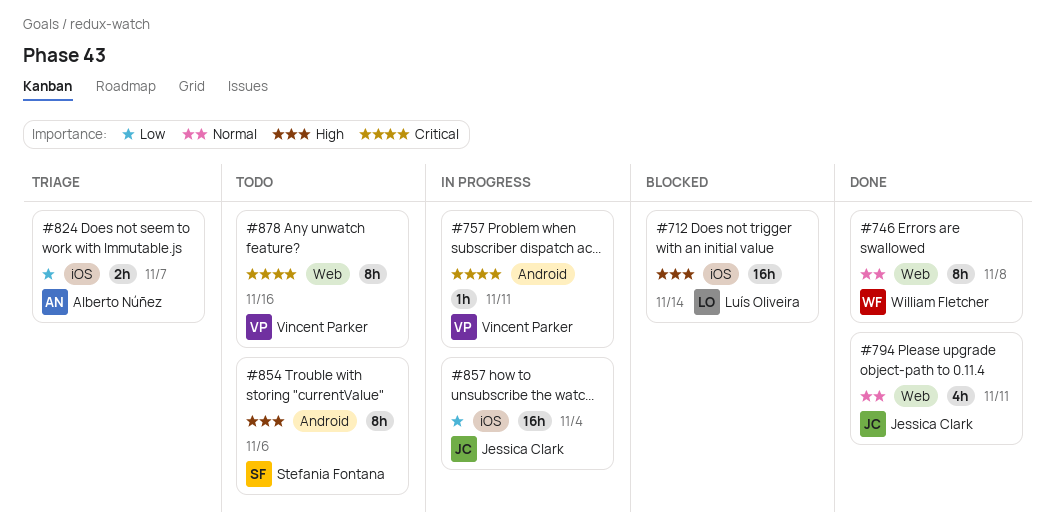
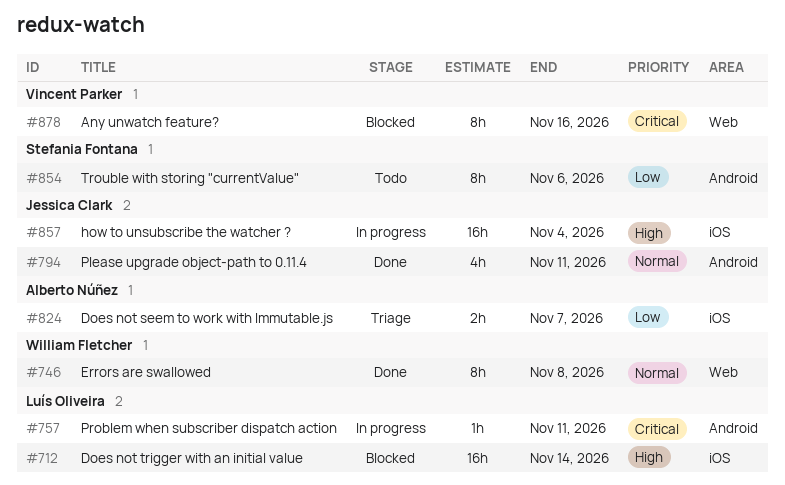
#757, owner: Vincent Parker -> Luís Oliveira
#794, label: Web -> Android
#854, priority: High -> Low
#857, priority: Low -> High
#878, status: Todo -> Blocked

